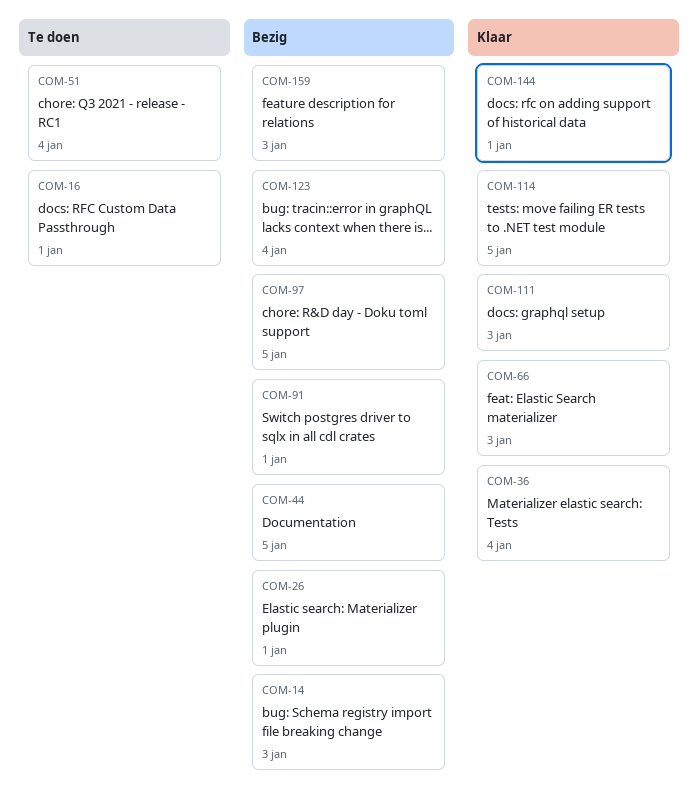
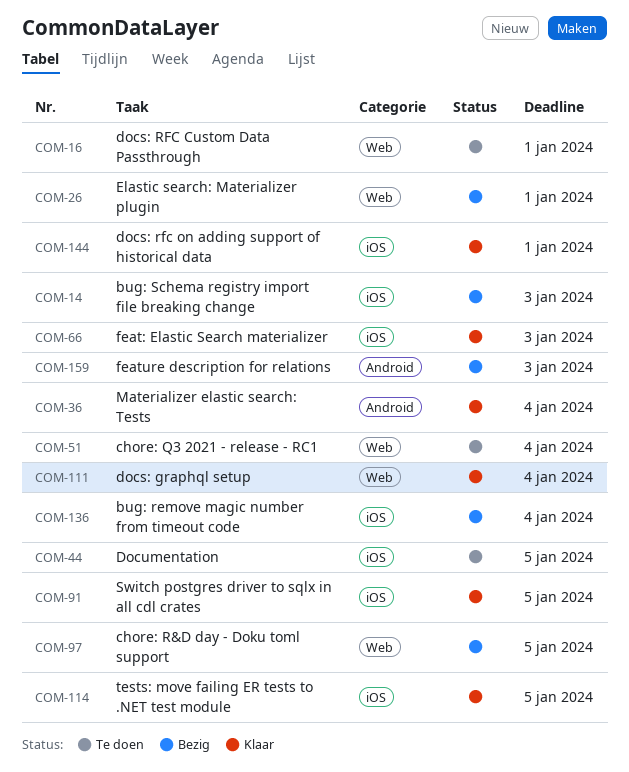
COM-44, status: Bezig -> Te doen
COM-91, status: Bezig -> Klaar
COM-91, due: Jan 1 -> Jan 5
COM-111, due: Jan 3 -> Jan 4
COM-123: present -> none
COM-136: none -> present

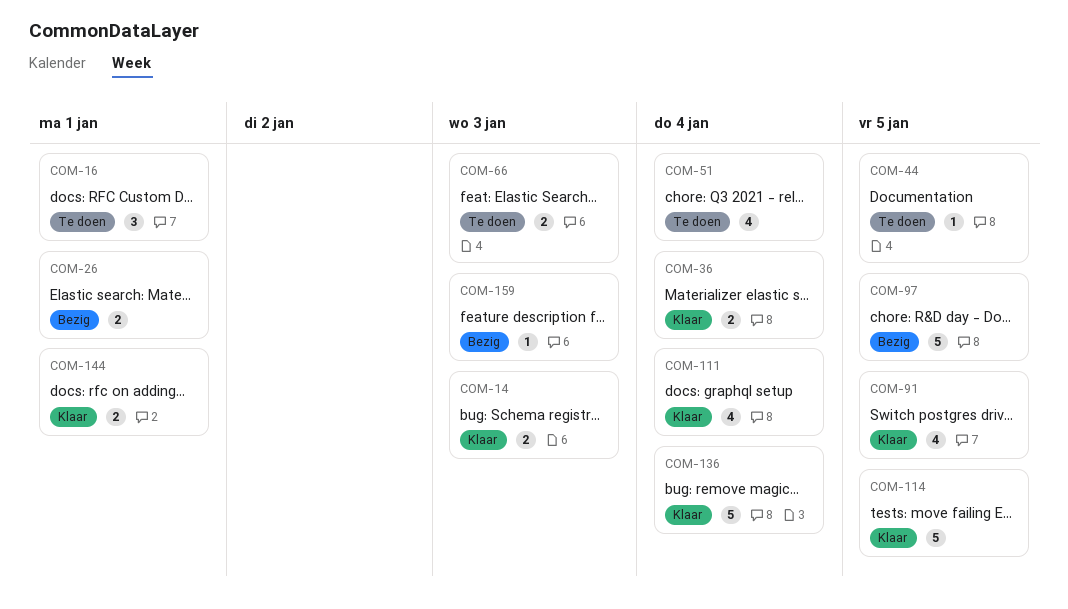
COM-14, status: Bezig -> Klaar
COM-66, status: Klaar -> Te doen
COM-136, status: Bezig -> Klaar

